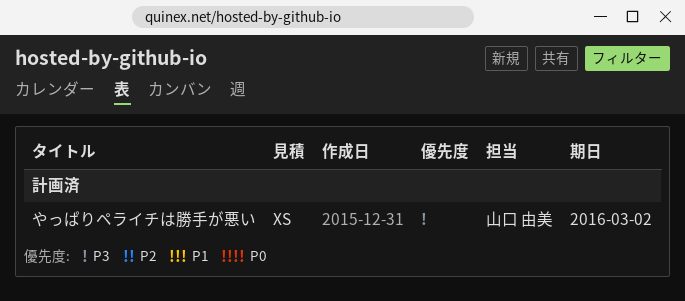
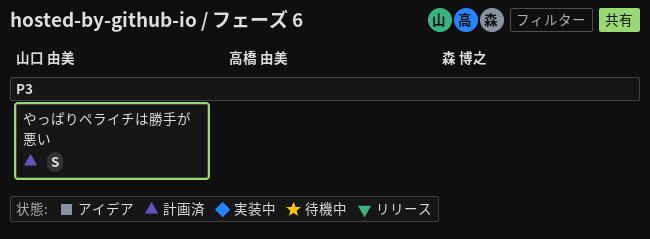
やっぱりペライチは勝手が悪い, estimate: XS -> S

